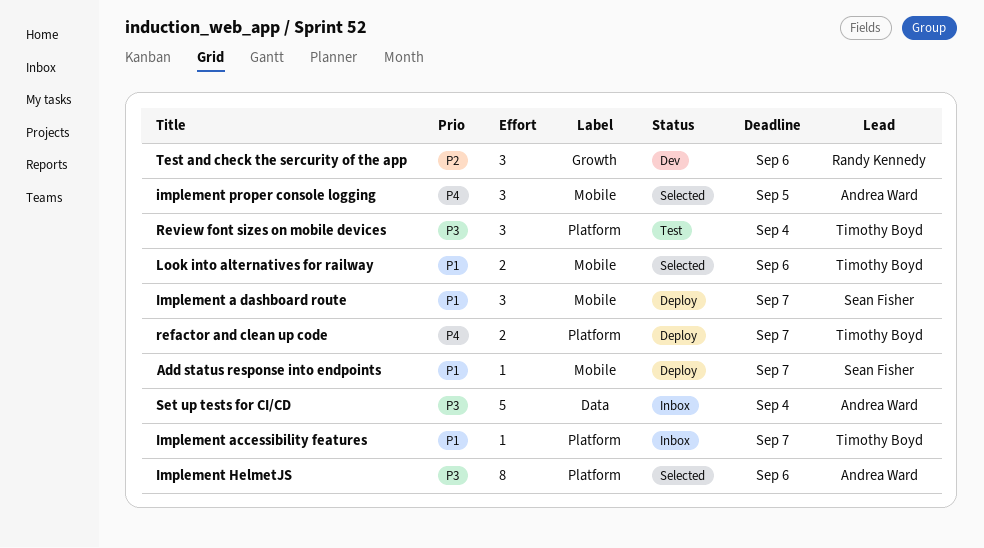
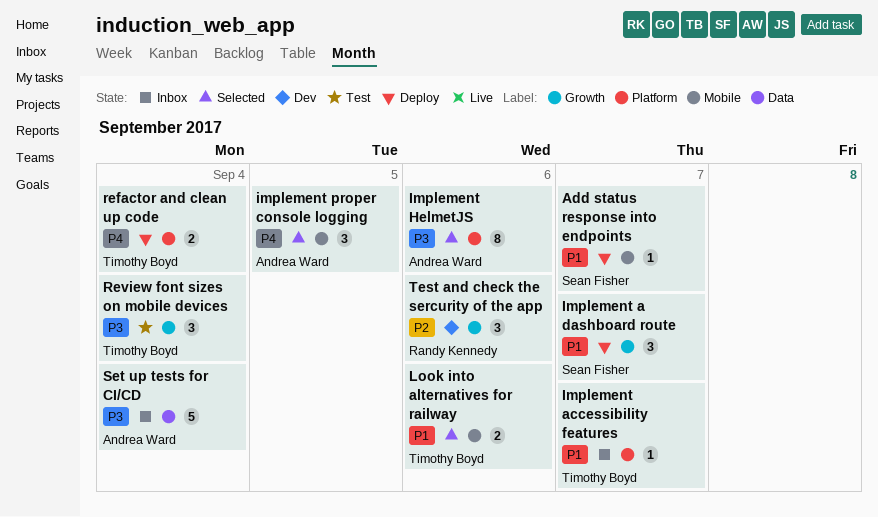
Implement a dashboard route, label: Mobile -> Growth
refactor and clean up code, due: Sep 7 -> Sep 4
Review font sizes on mobile devices, label: Platform -> Growth

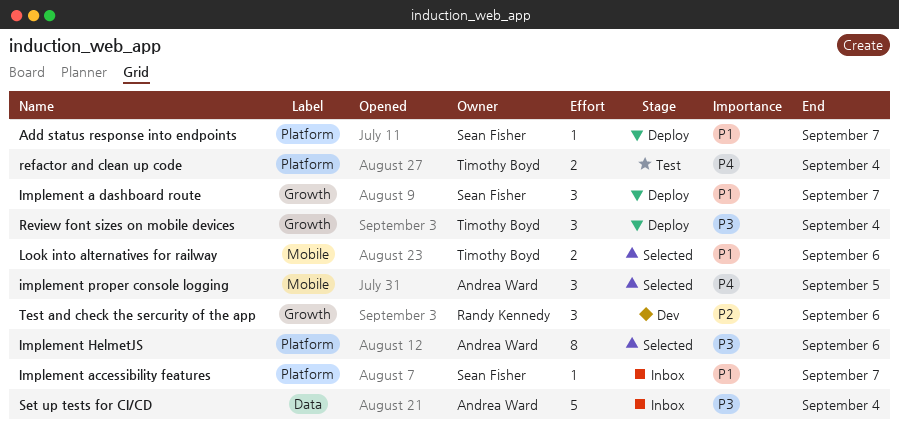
Add status response into endpoints, label: Mobile -> Platform
Implement accessibility features, owner: Timothy Boyd -> Sean Fisher
refactor and clean up code, status: Deploy -> Test
Review font sizes on mobile devices, status: Test -> Deploy

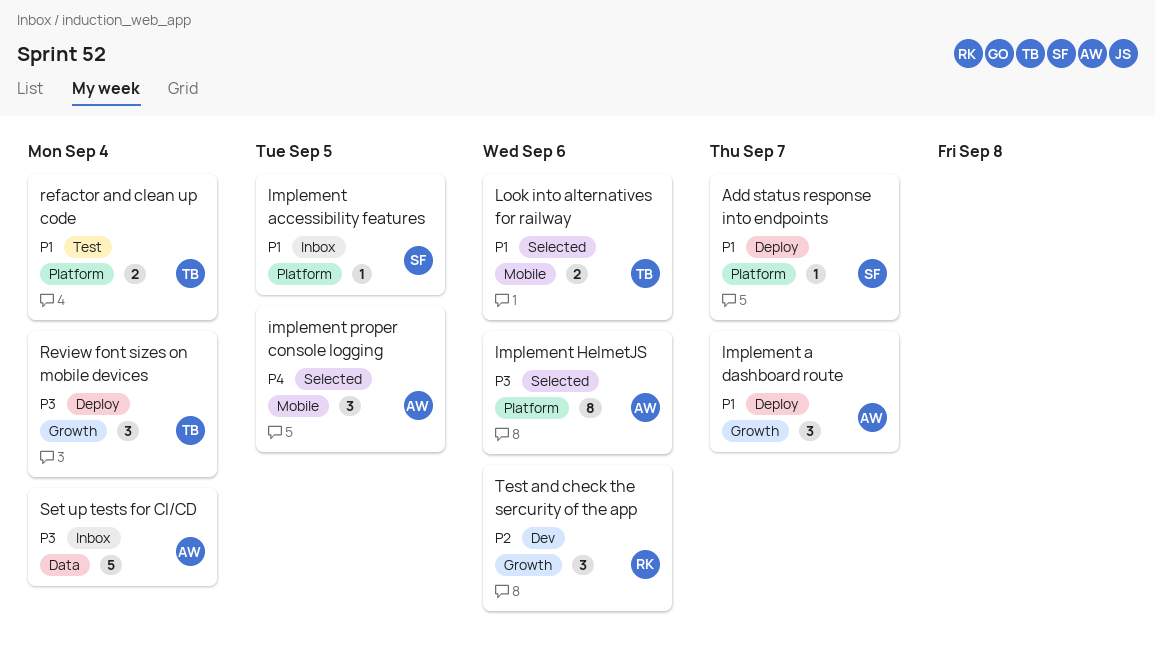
Implement a dashboard route, owner: Sean Fisher -> Andrea Ward
Implement accessibility features, due: Sep 7 -> Sep 5
refactor and clean up code, priority: P4 -> P1

